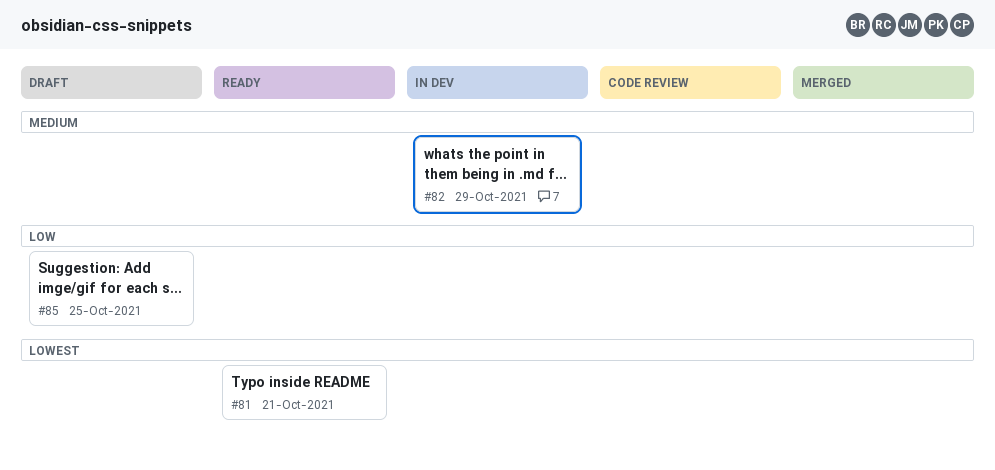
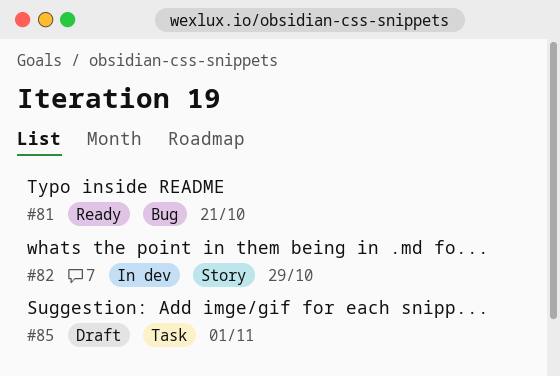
#85, due: Oct 25 -> Nov 1

